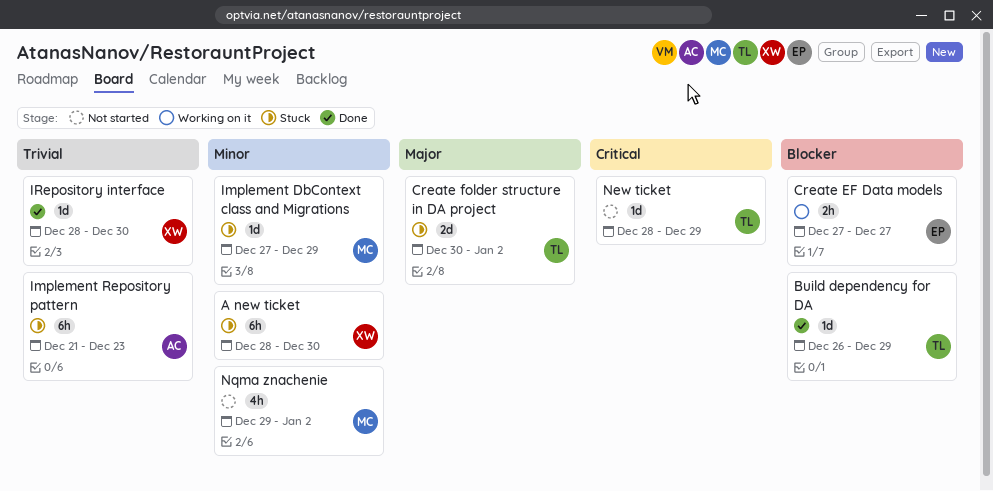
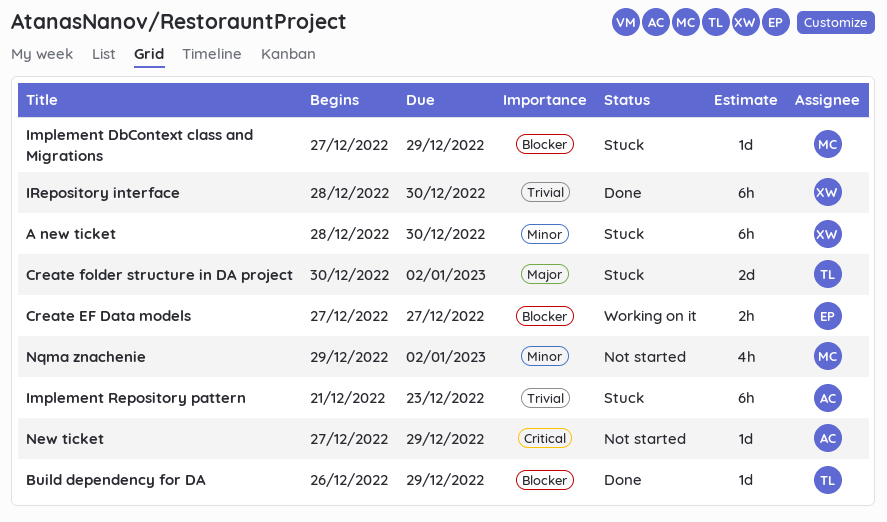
Implement DbContext class and Migrations, priority: Minor -> Blocker
IRepository interface, estimate: 1d -> 6h
New ticket, owner: TL -> AC
New ticket, start: Dec 28 -> Dec 27

